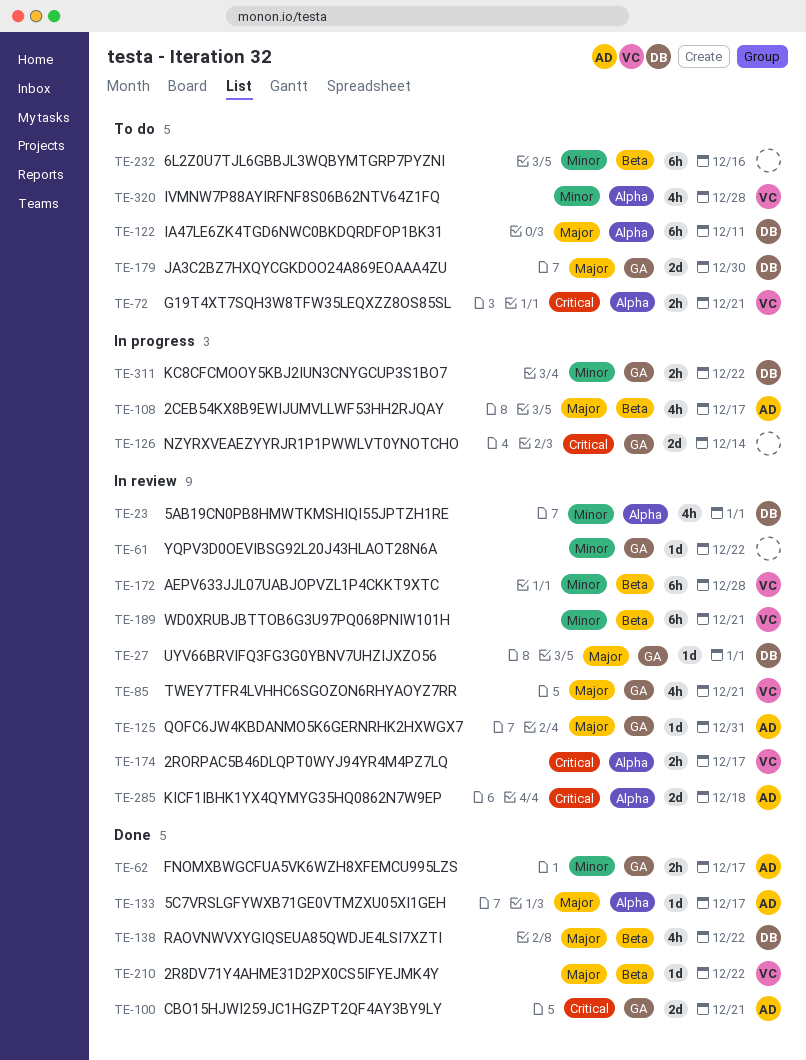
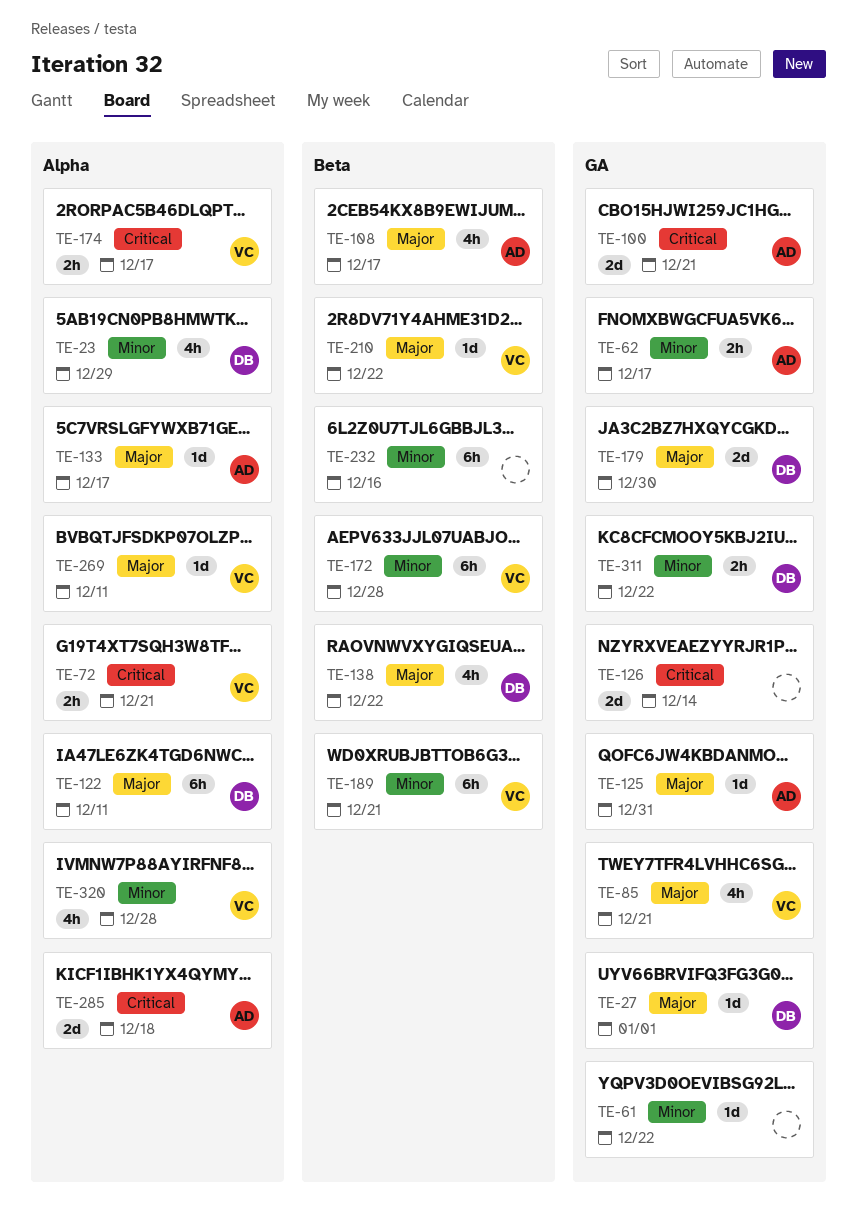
TE-23, due: Jan 1 -> Dec 29
TE-269: none -> present

